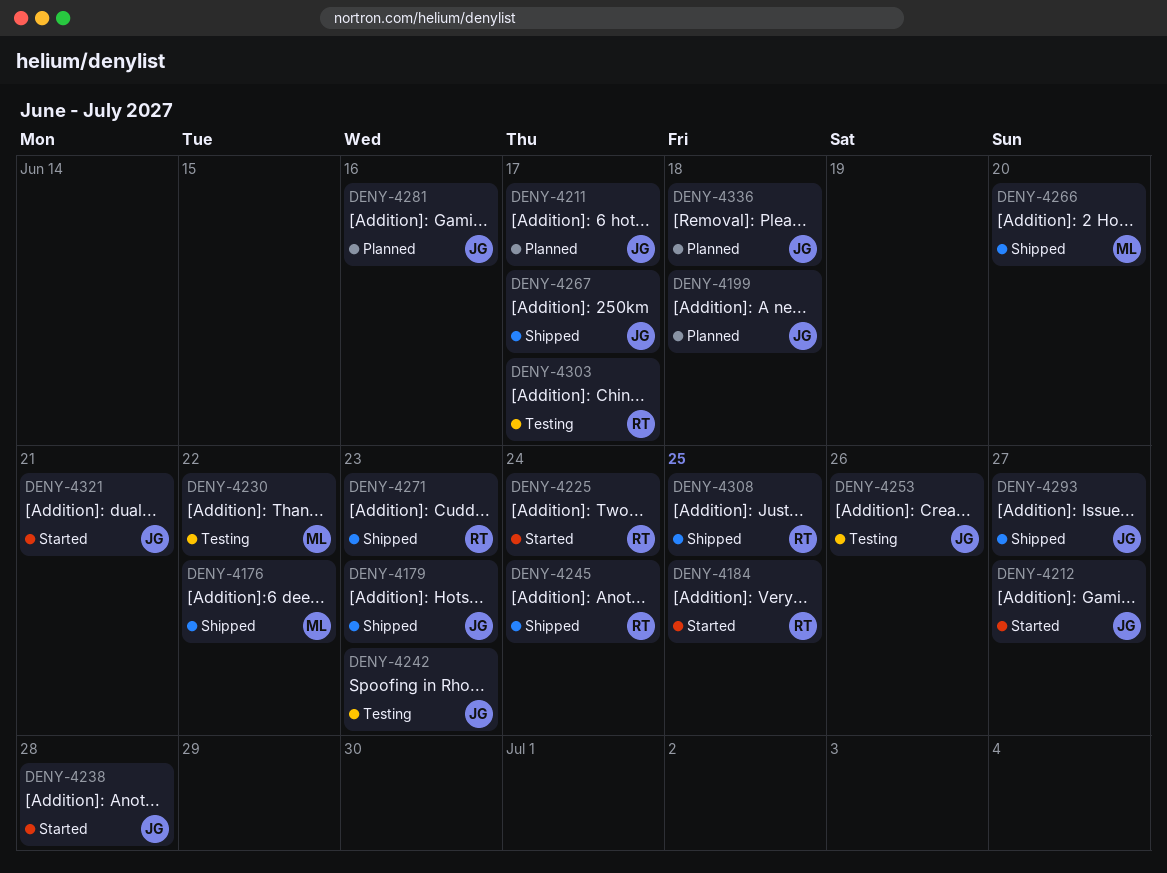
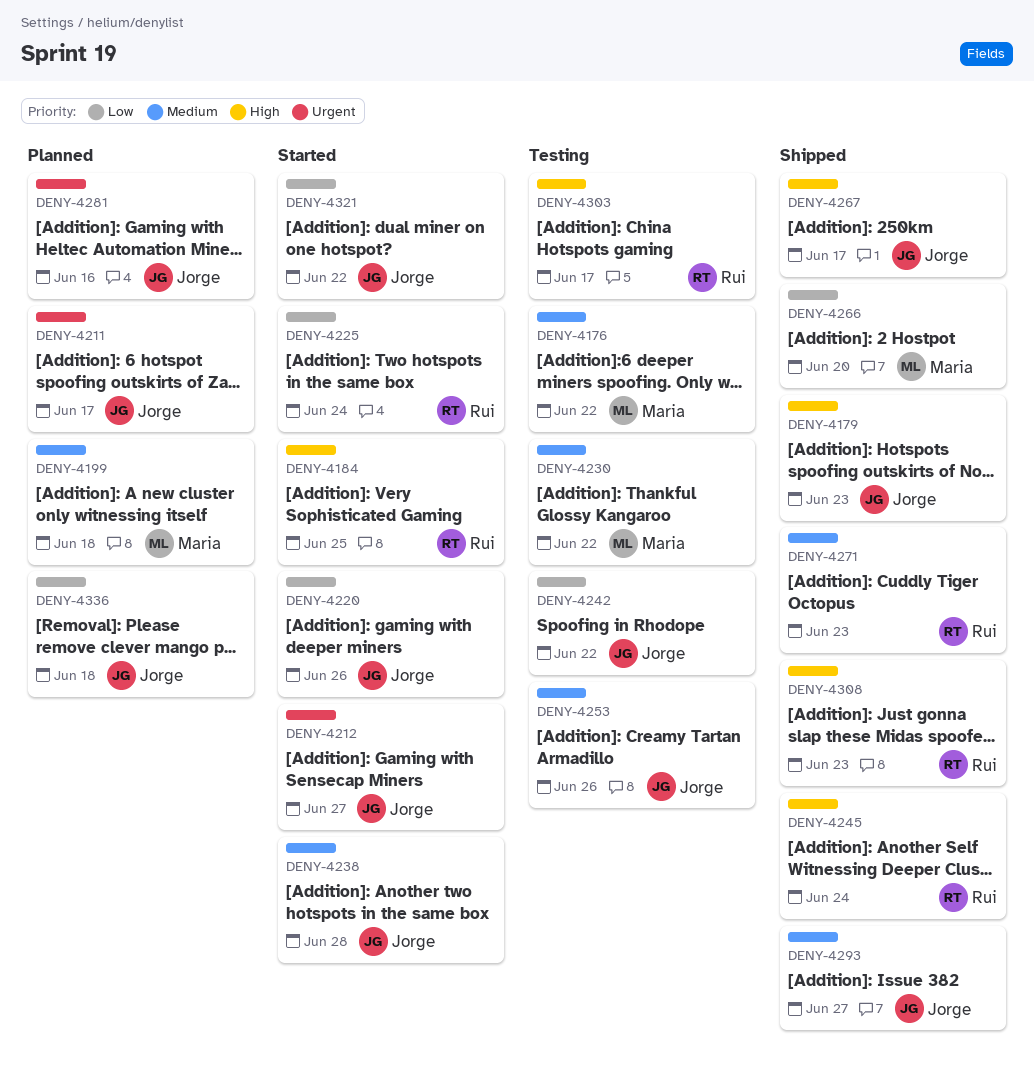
DENY-4176, status: Shipped -> Testing
DENY-4199, owner: Jorge -> Maria
DENY-4220: none -> present
DENY-4242, due: Jun 23 -> Jun 22
DENY-4308, due: Jun 25 -> Jun 23
DENY-4321, due: Jun 21 -> Jun 22

